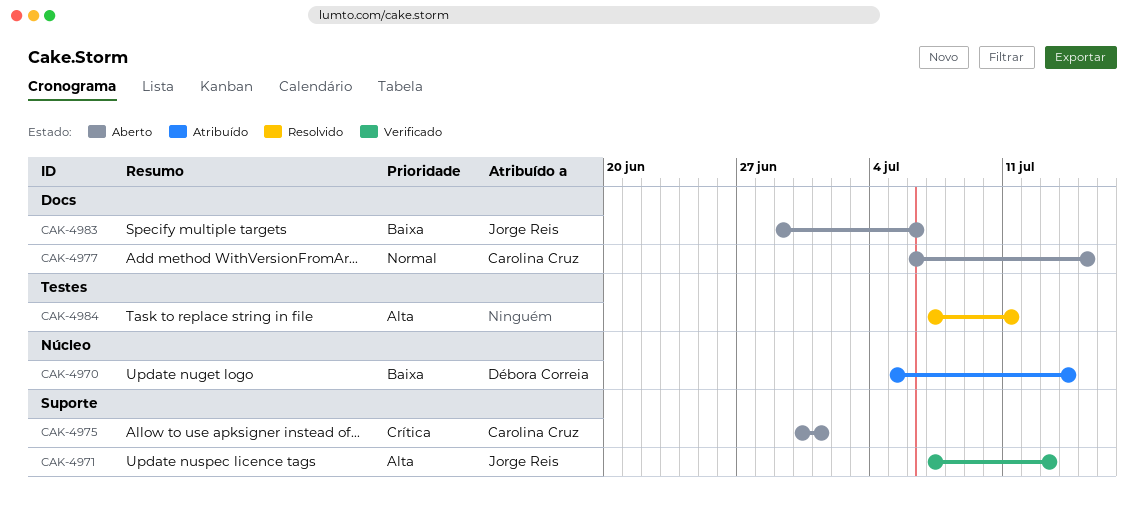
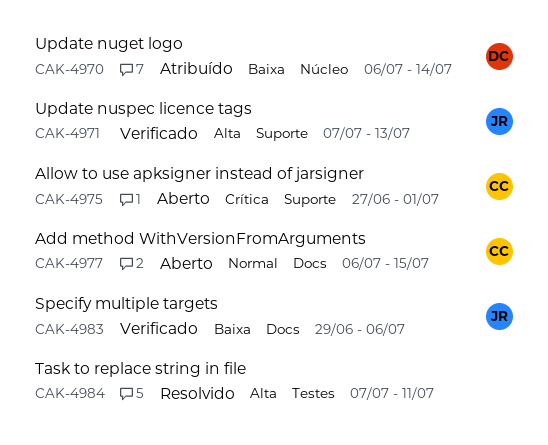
CAK-4970, start: Jul 5 -> Jul 6
CAK-4975, start: Jun 30 -> Jun 27
CAK-4983, status: Aberto -> Verificado

